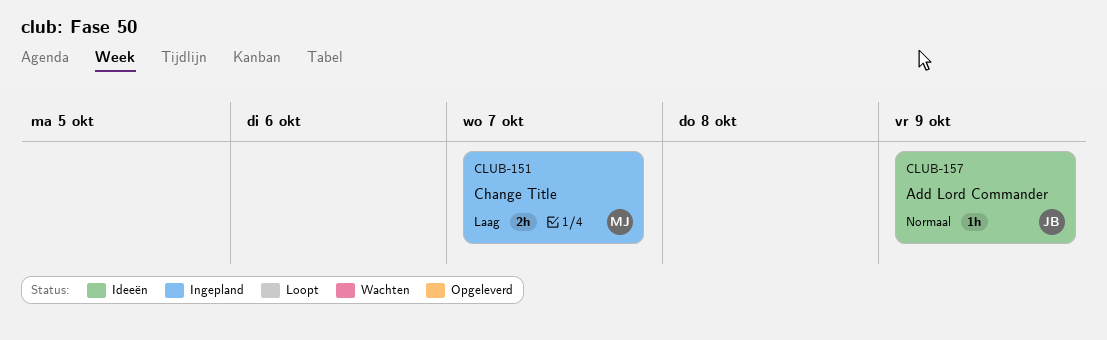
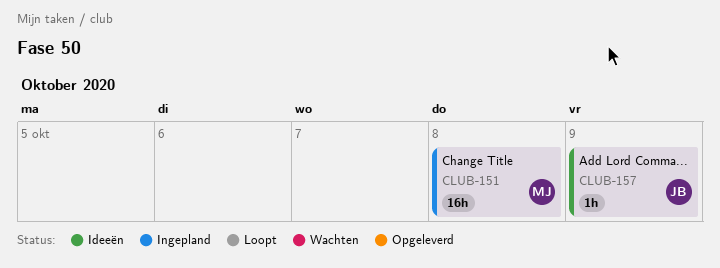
CLUB-151, estimate: 2h -> 16h
CLUB-151, due: Oct 7 -> Oct 8

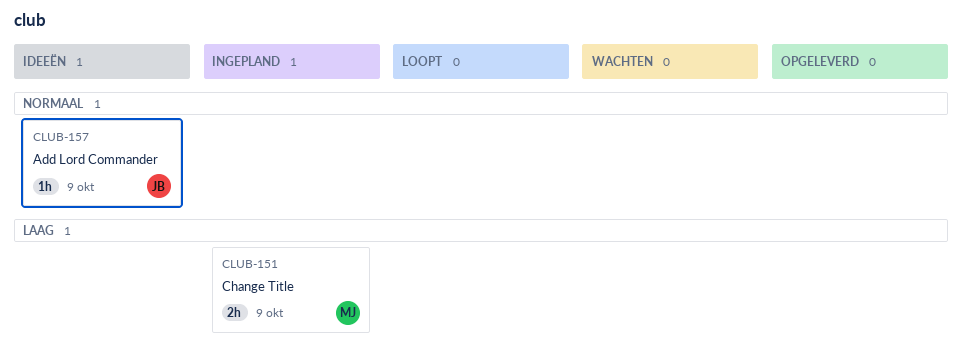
CLUB-151, estimate: 16h -> 2h
CLUB-151, due: Oct 8 -> Oct 9

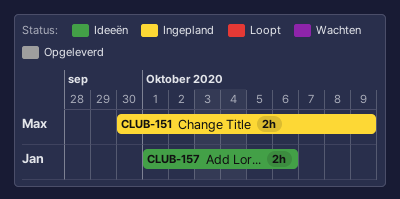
CLUB-157, estimate: 1h -> 2h
CLUB-157, due: Oct 9 -> Oct 6

